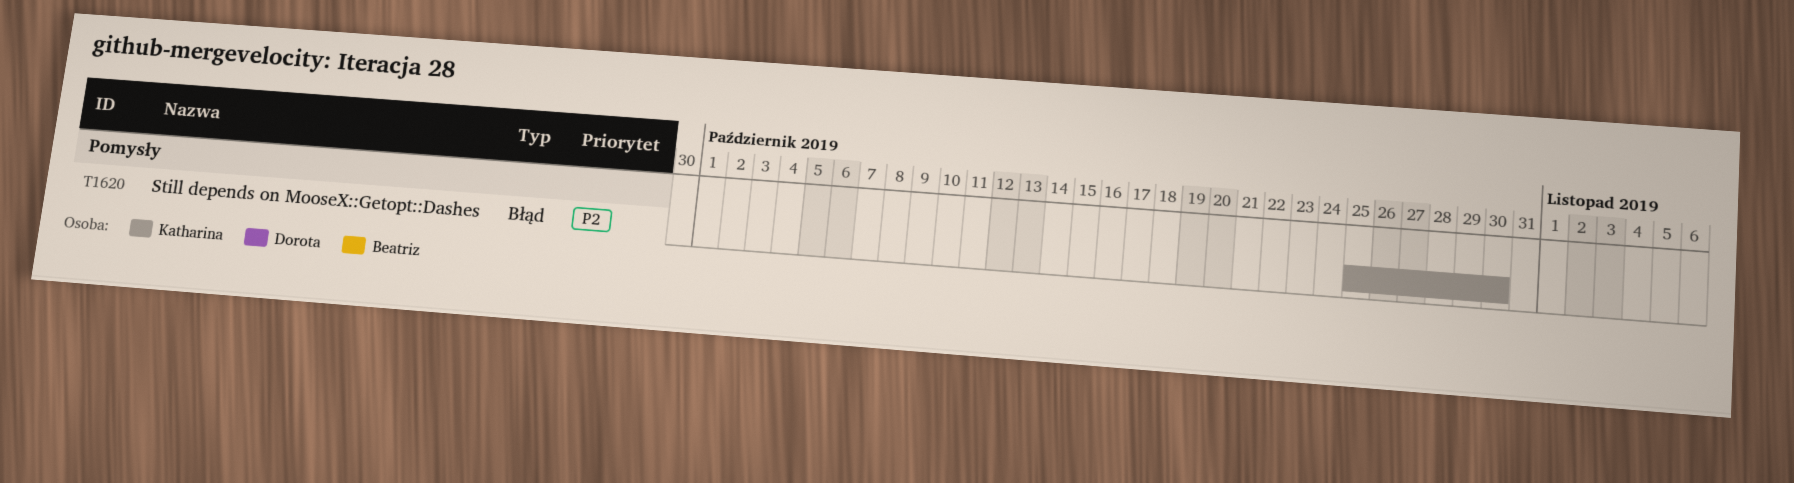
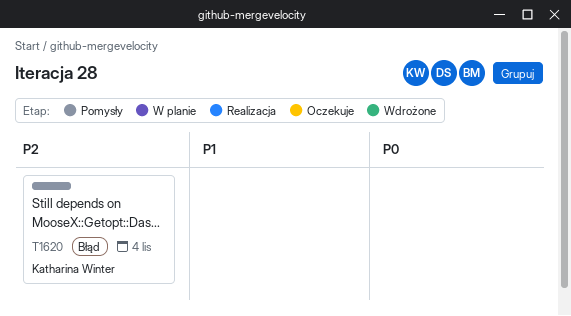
T1620, due: Oct 30 -> Nov 4

